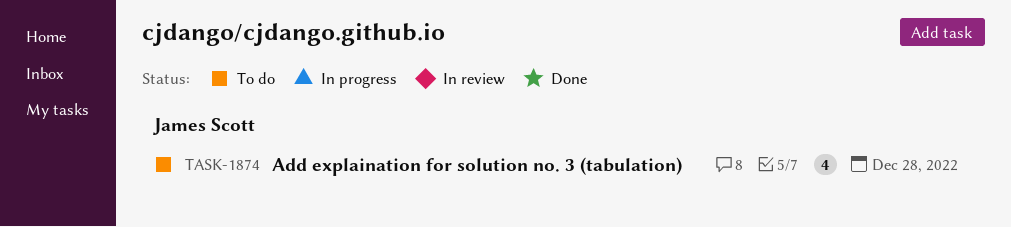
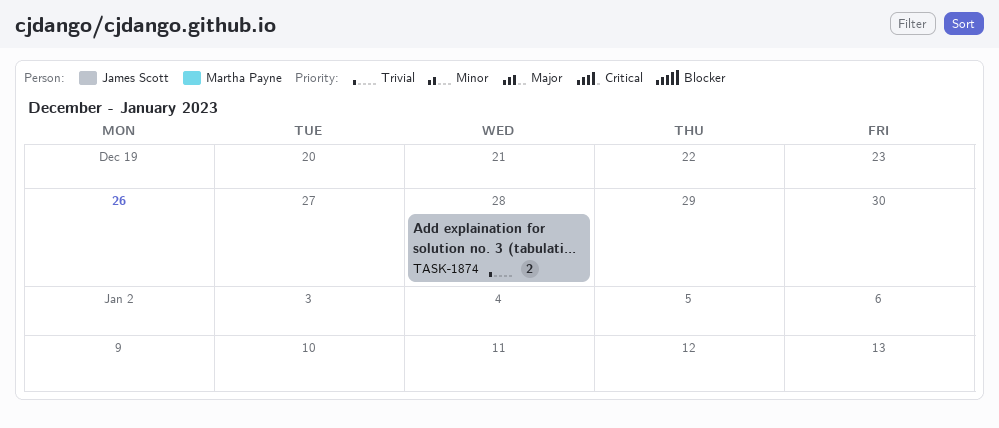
TASK-1874, estimate: 4 -> 2

